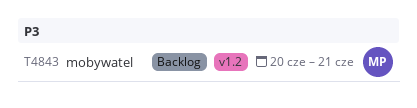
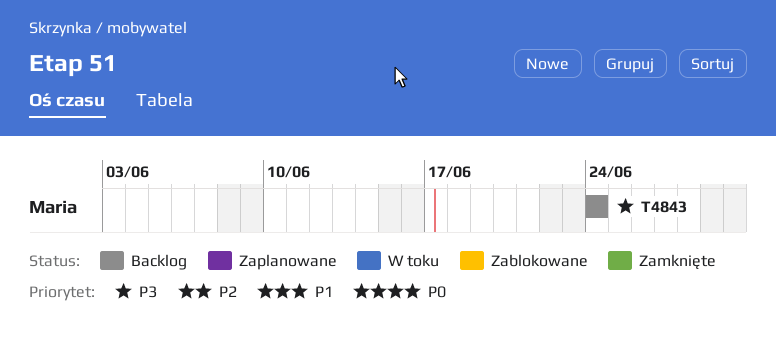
T4843, start: Jun 20 -> Jun 24
T4843, due: Jun 21 -> Jun 24

